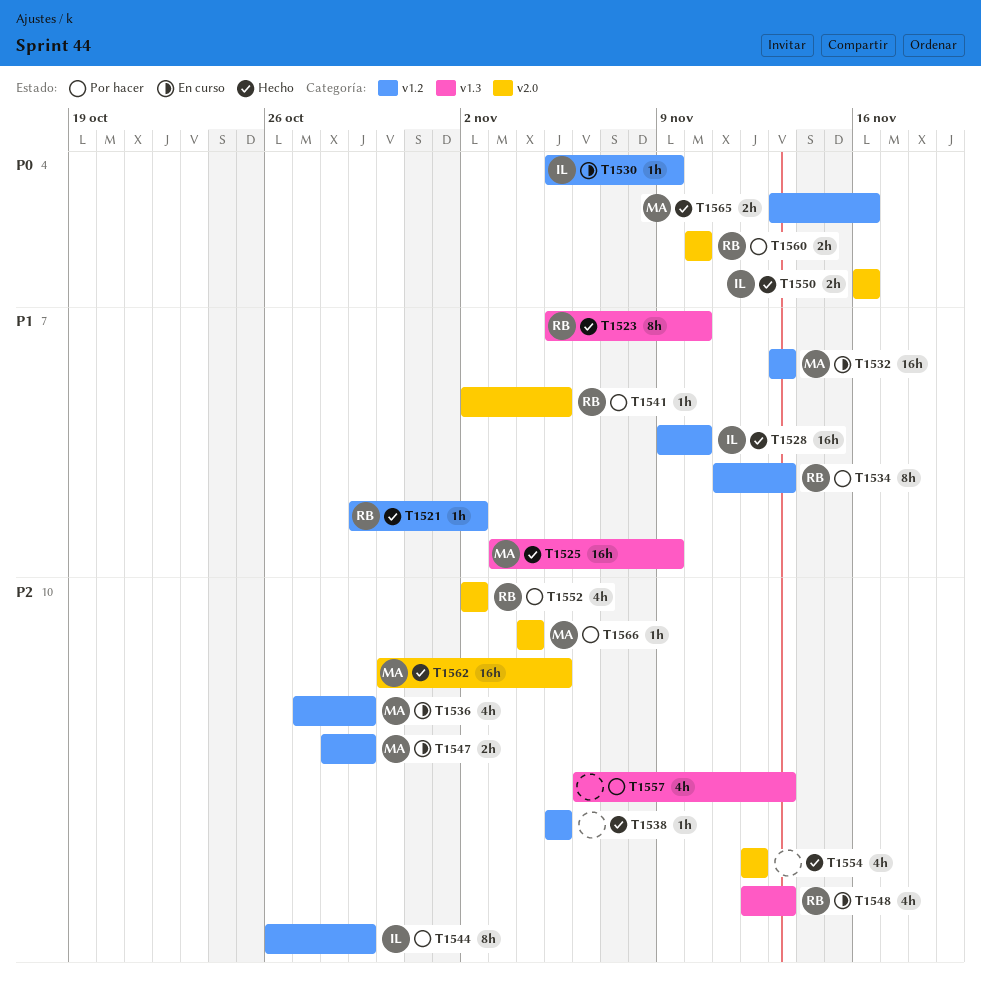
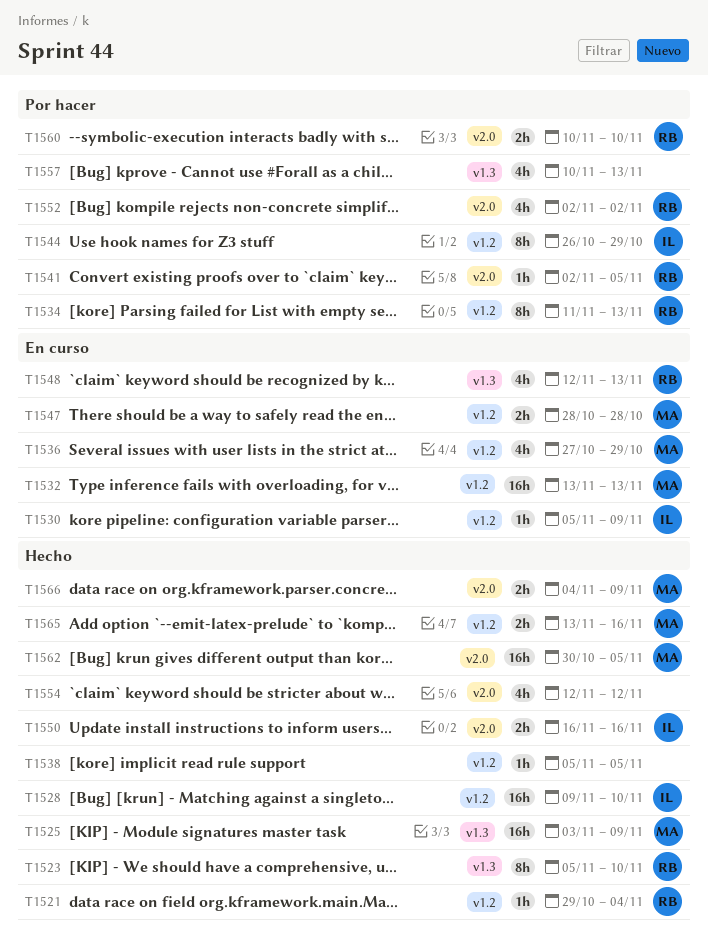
T1521, due: Nov 2 -> Nov 4
T1547, due: Oct 29 -> Oct 28
T1557, start: Nov 6 -> Nov 10
T1566, status: Por hacer -> Hecho
T1566, estimate: 1h -> 2h
T1566, due: Nov 4 -> Nov 9

